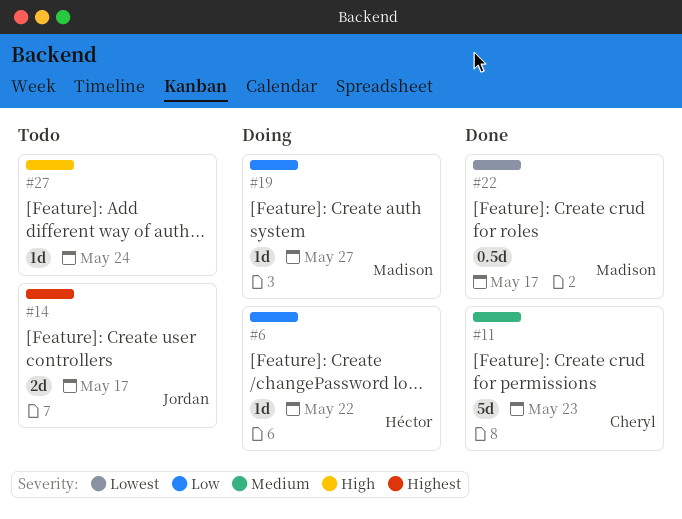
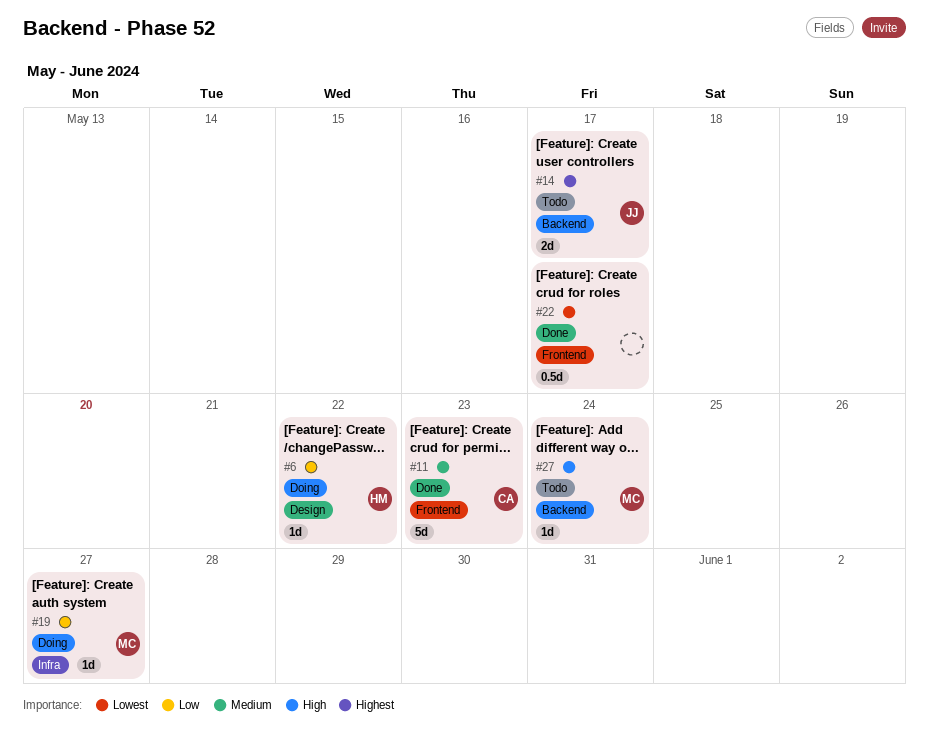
#22, owner: Madison -> none
#27, owner: none -> Madison

